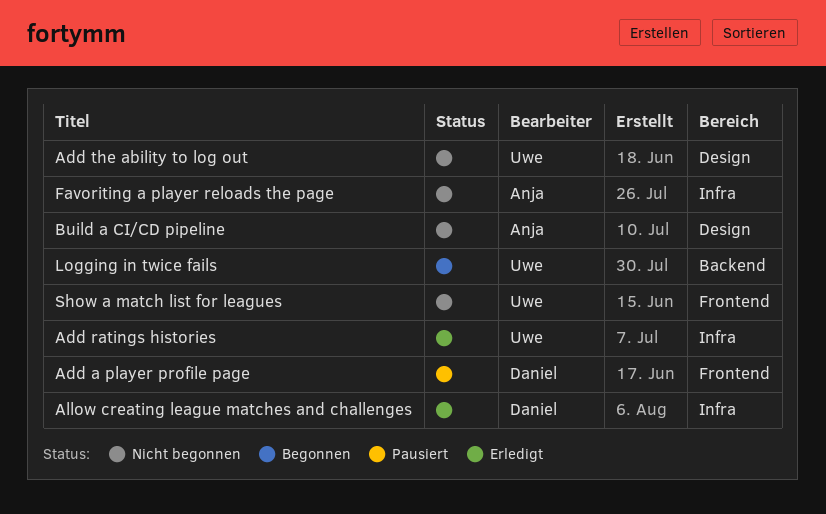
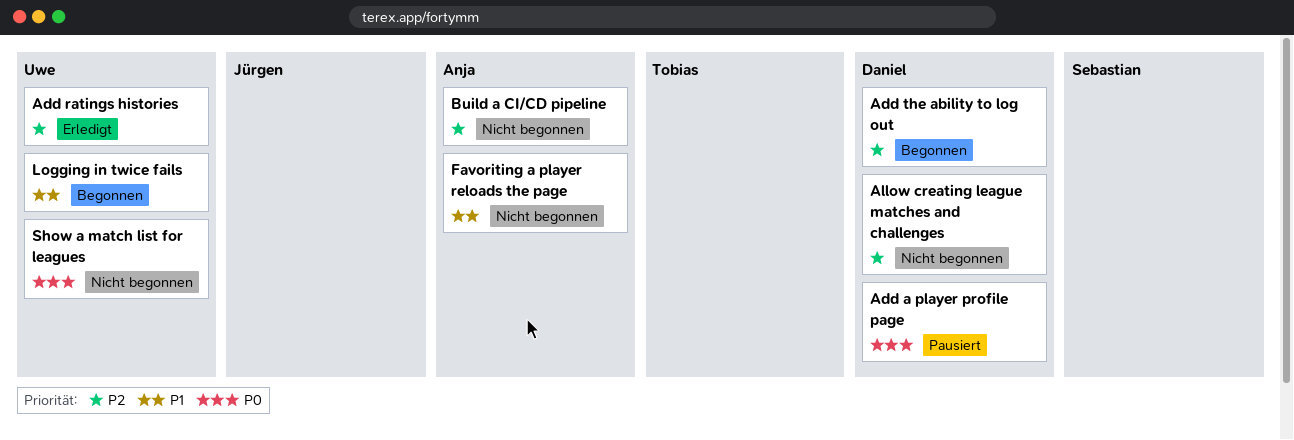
Add the ability to log out, status: Nicht begonnen -> Begonnen
Add the ability to log out, owner: Uwe -> Daniel
Allow creating league matches and challenges, status: Erledigt -> Nicht begonnen

